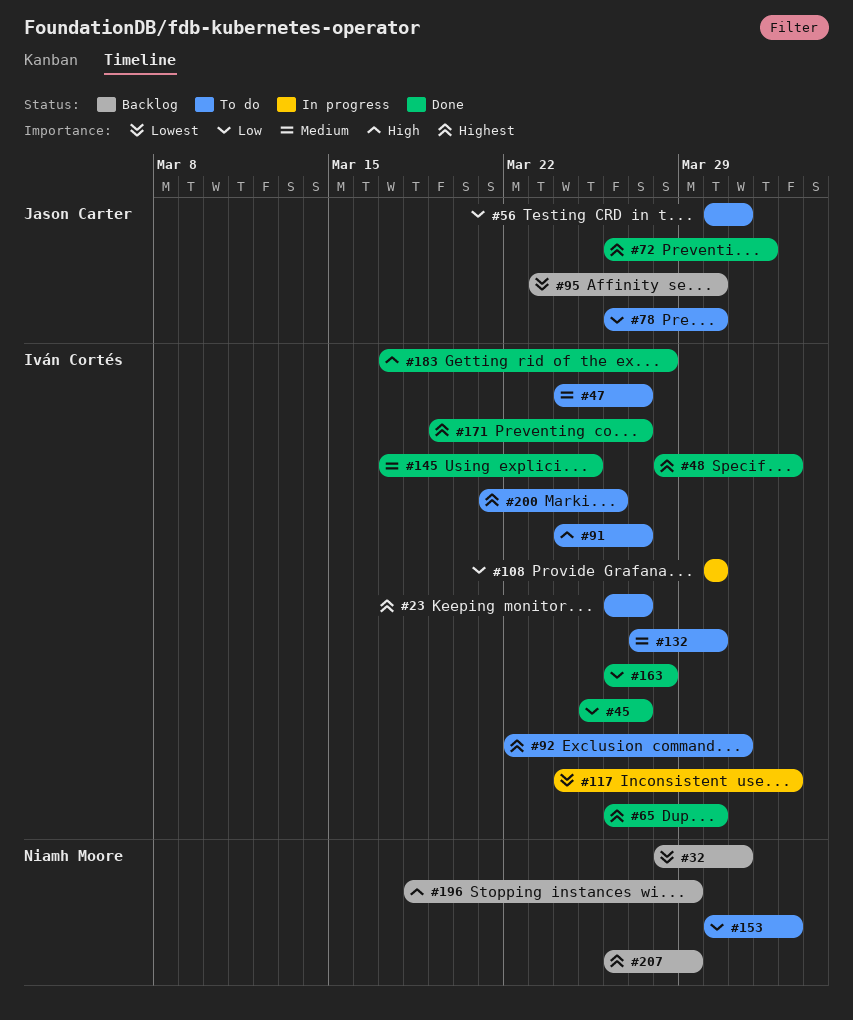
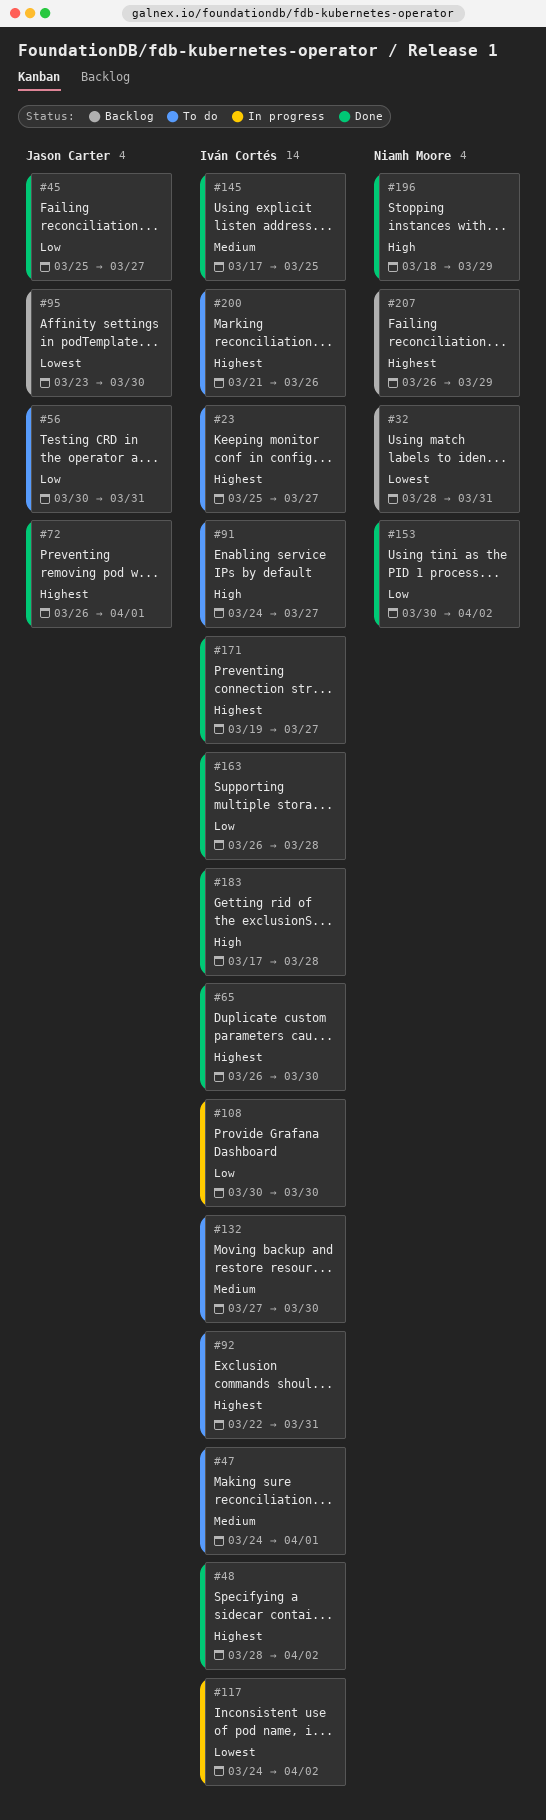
#23, start: Mar 26 -> Mar 25
#45, owner: Iván Cortés -> Jason Carter
#47, due: Mar 27 -> Apr 1
#78: present -> none
#153, status: To do -> Done
#196, status: Backlog -> Done

